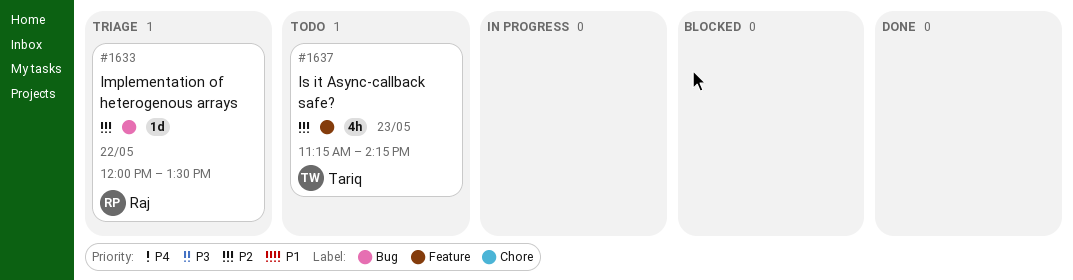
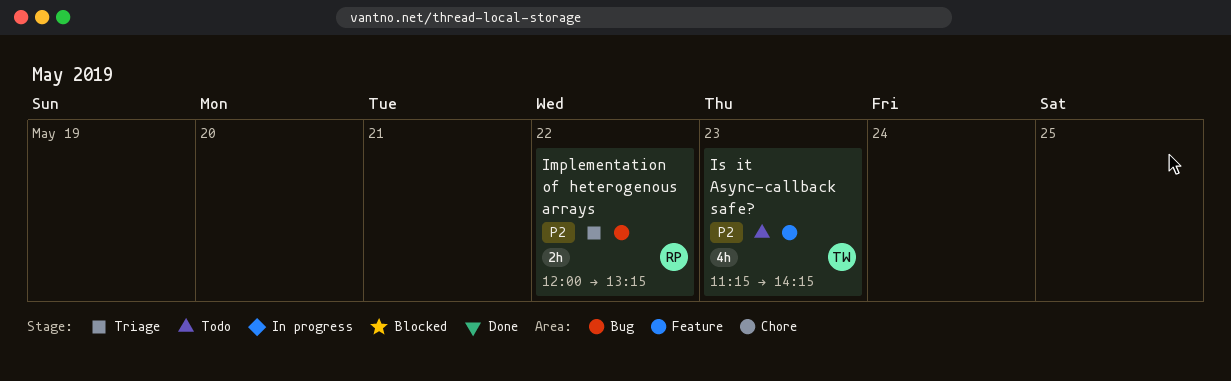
Implementation of heterogenous arrays, estimate: 1d -> 2h
Implementation of heterogenous arrays, ends: 13:30 -> 13:15

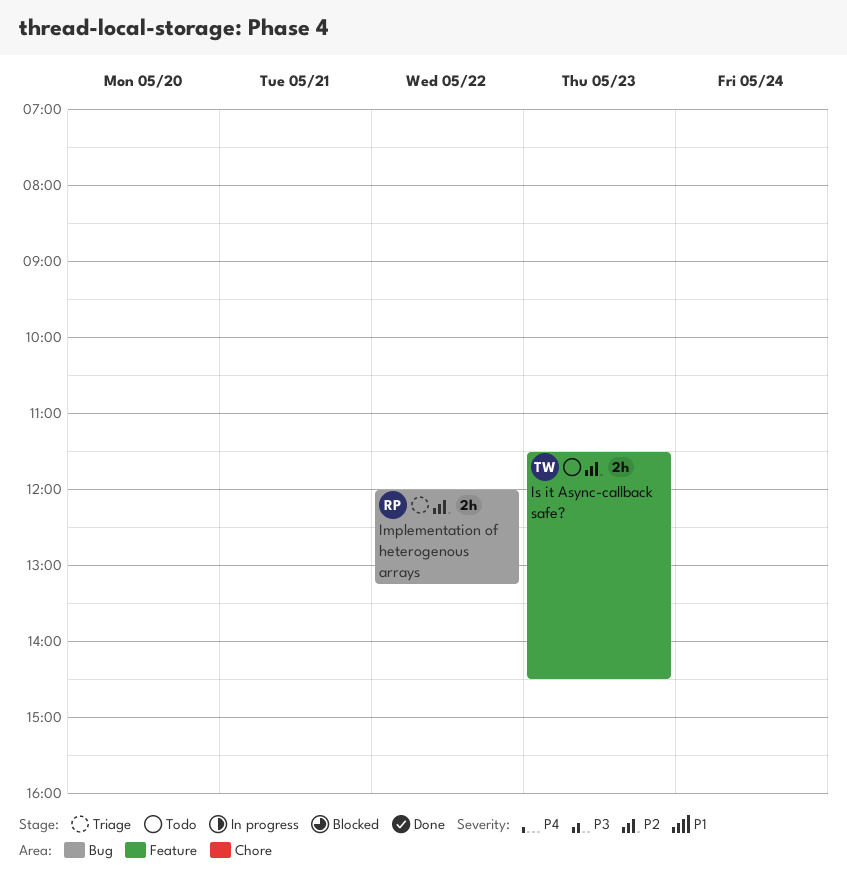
Is it Async-callback safe?, estimate: 4h -> 2h
Is it Async-callback safe?, begins: 11:15 -> 11:30
Is it Async-callback safe?, ends: 14:15 -> 14:30

